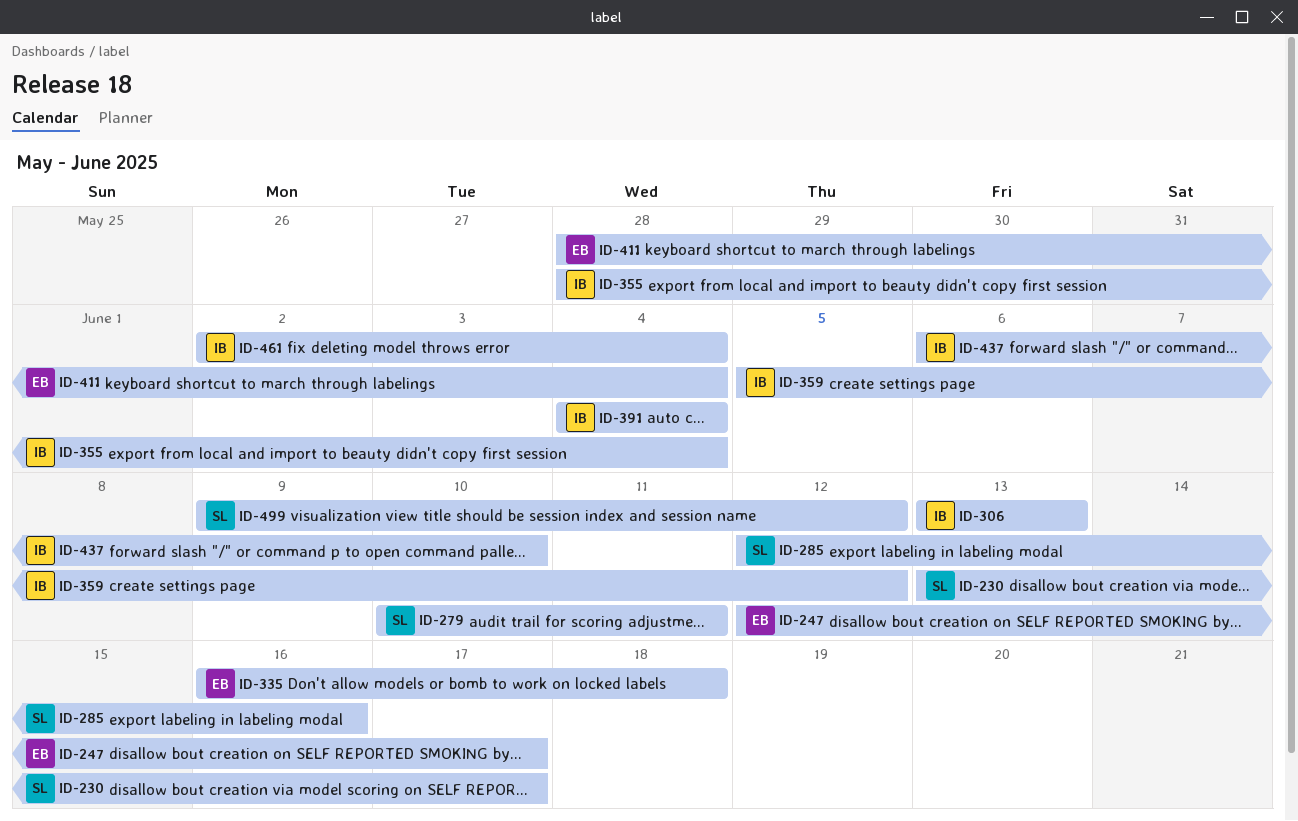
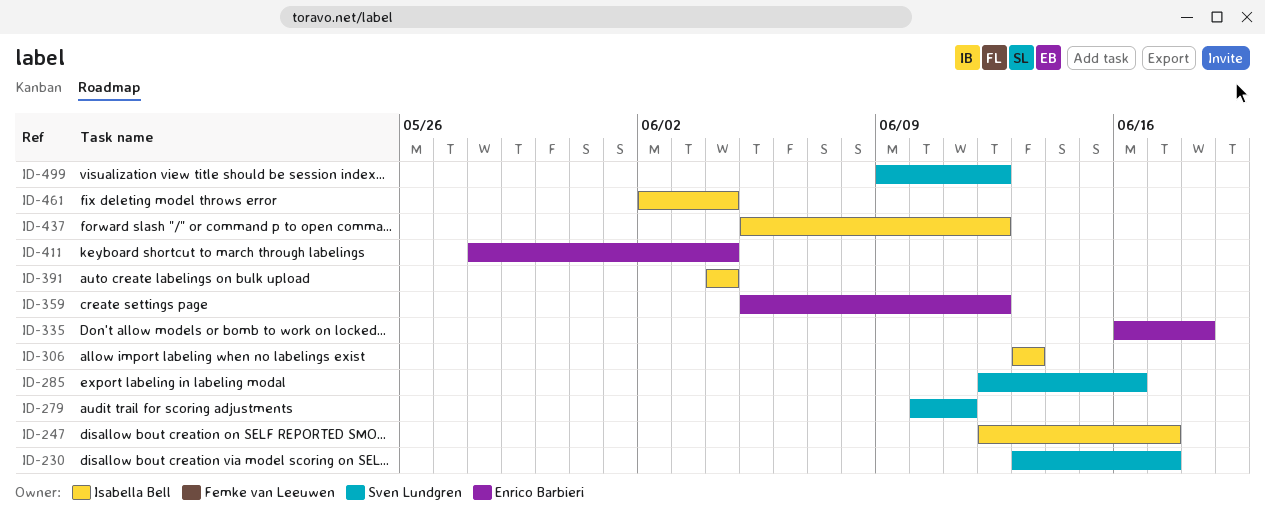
ID-247, owner: Enrico Barbieri -> Isabella Bell
ID-355: present -> none
ID-359, owner: Isabella Bell -> Enrico Barbieri
ID-437, start: Jun 6 -> Jun 5
ID-437, due: Jun 10 -> Jun 12

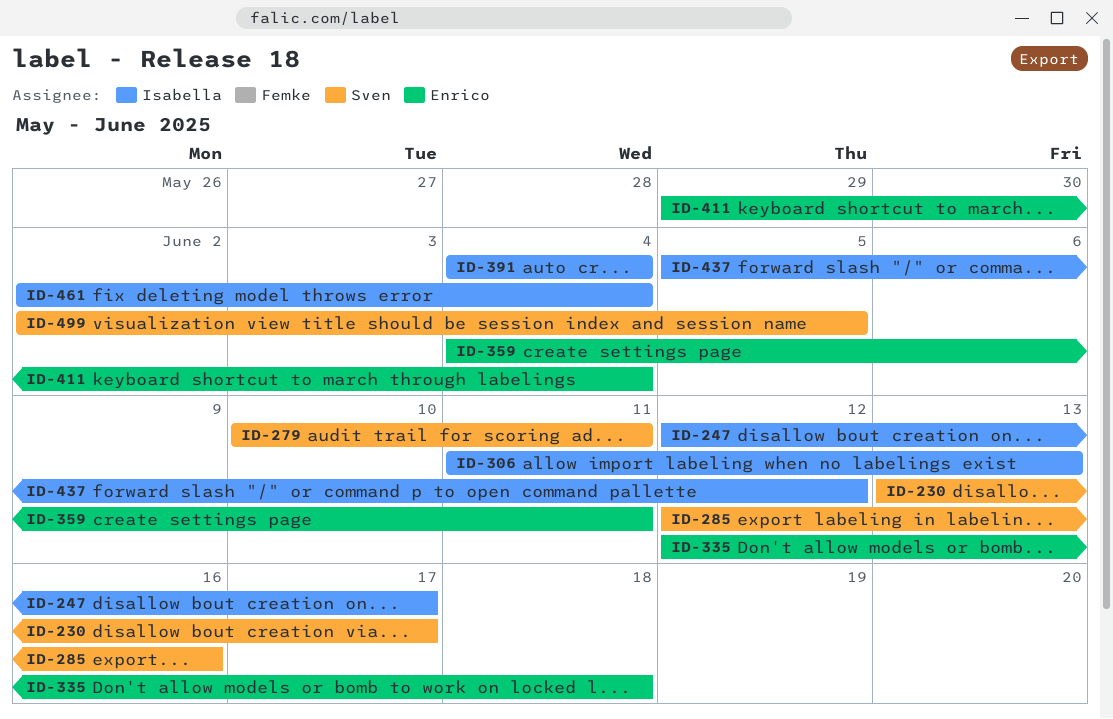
ID-306, start: Jun 13 -> Jun 11
ID-335, start: Jun 16 -> Jun 12
ID-359, start: Jun 5 -> Jun 4
ID-359, due: Jun 12 -> Jun 11
ID-411, start: May 28 -> May 29
ID-499, start: Jun 9 -> Jun 2
ID-499, due: Jun 12 -> Jun 5

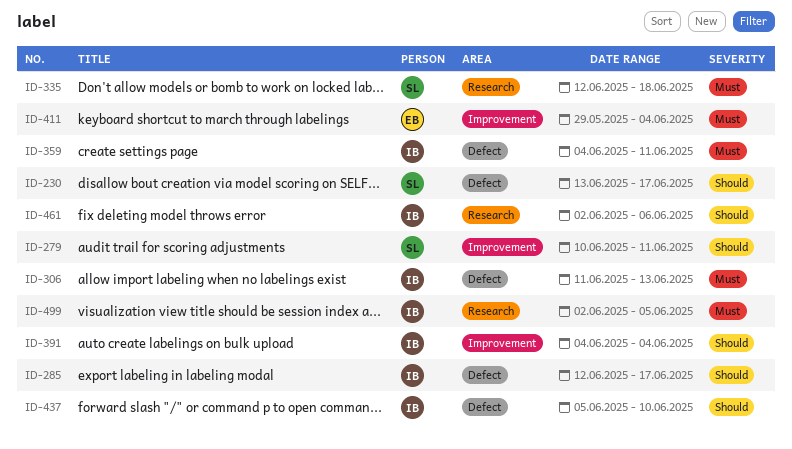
ID-247: present -> none
ID-285, owner: Sven -> Isabella
ID-285, due: Jun 16 -> Jun 17
ID-335, owner: Enrico -> Sven
ID-359, owner: Enrico -> Isabella
ID-437, due: Jun 12 -> Jun 10
ID-461, due: Jun 4 -> Jun 6
ID-499, owner: Sven -> Isabella

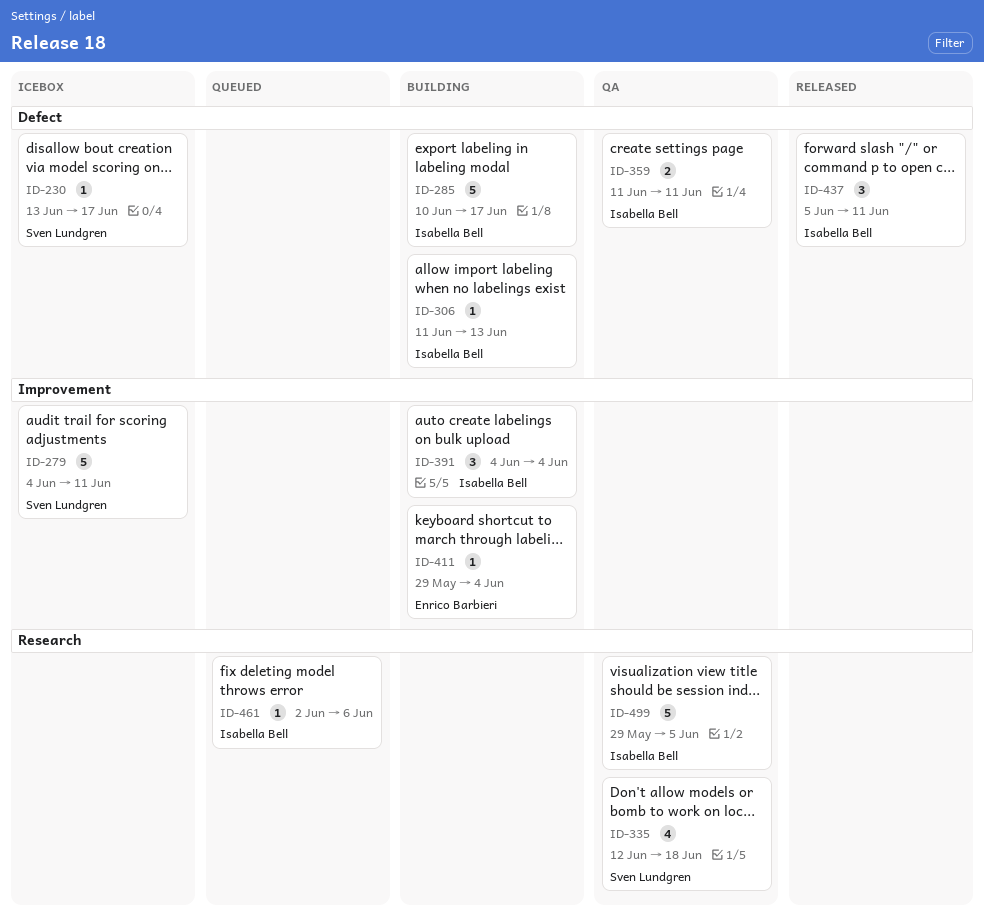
ID-279, start: Jun 10 -> Jun 4
ID-285, start: Jun 12 -> Jun 10
ID-359, start: Jun 4 -> Jun 11
ID-437, due: Jun 10 -> Jun 11
ID-499, start: Jun 2 -> May 29

